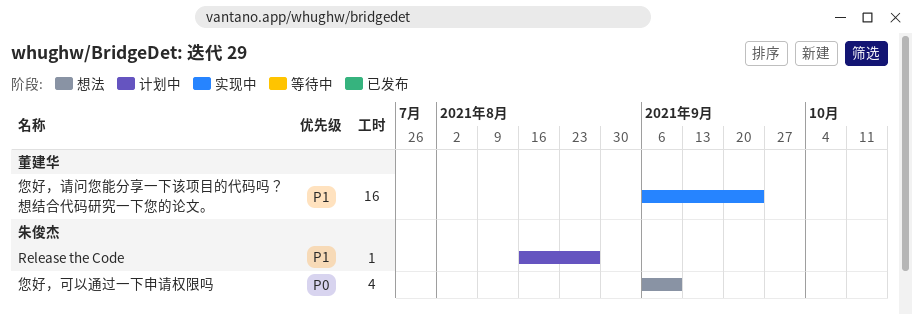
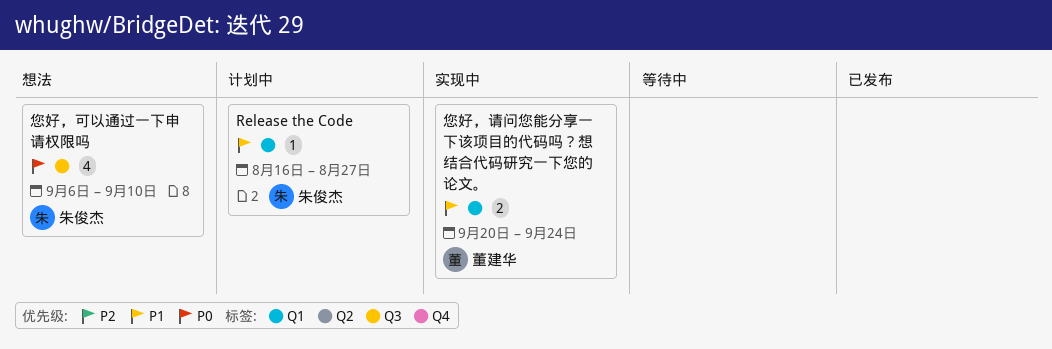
您好，请问您能分享一下该项目的代码吗？想结合代码研究一下您的论文。, estimate: 16 -> 2
您好，请问您能分享一下该项目的代码吗？想结合代码研究一下您的论文。, start: Sep 6 -> Sep 20

